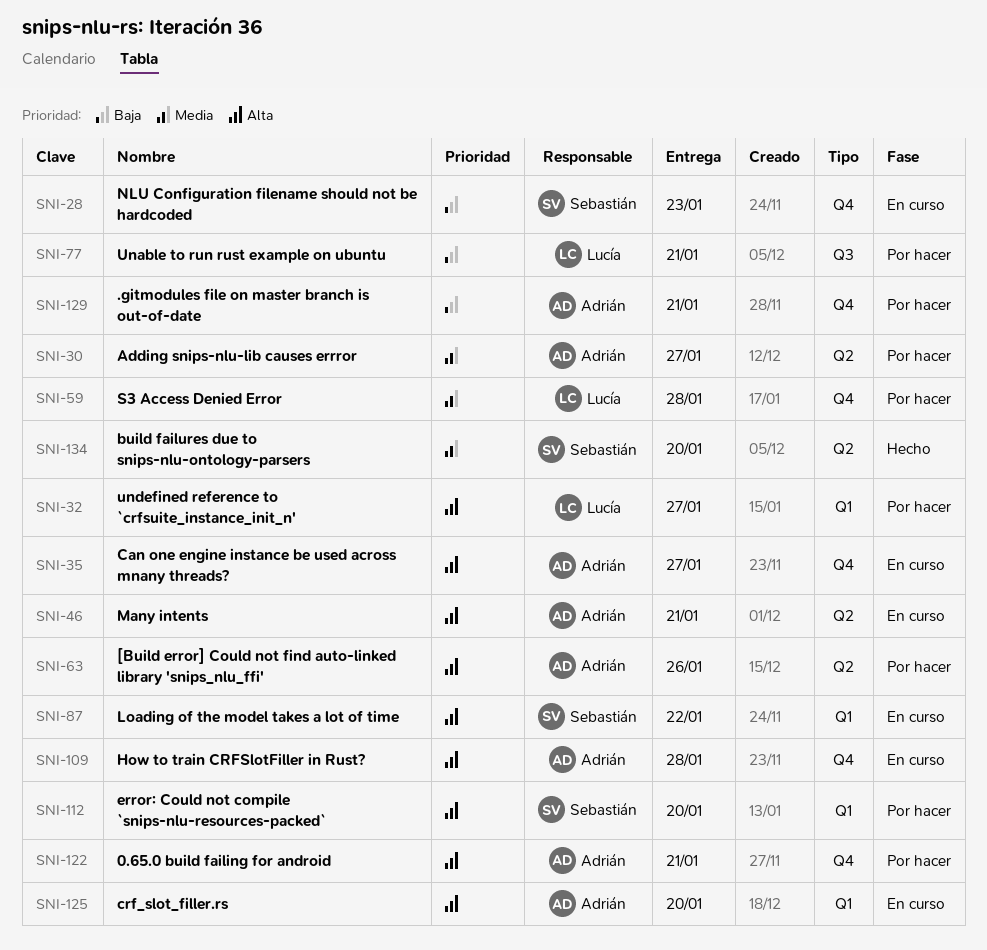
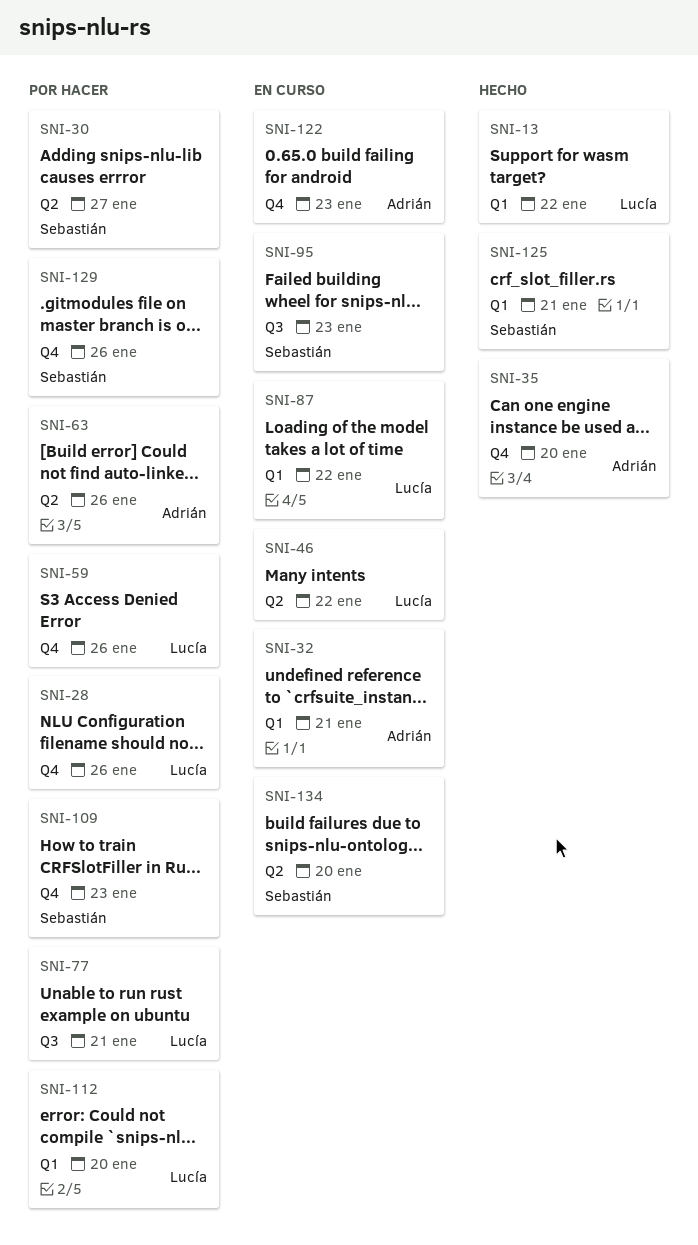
SNI-13: none -> present
SNI-28, status: En curso -> Por hacer
SNI-28, owner: Sebastián -> Lucía
SNI-28, due: Jan 23 -> Jan 26
SNI-30, owner: Adrián -> Sebastián
SNI-32, status: Por hacer -> En curso
SNI-32, owner: Lucía -> Adrián
SNI-32, due: Jan 27 -> Jan 21
SNI-35, status: En curso -> Hecho
SNI-35, due: Jan 27 -> Jan 20
SNI-46, owner: Adrián -> Lucía
SNI-46, due: Jan 21 -> Jan 22
SNI-59, due: Jan 28 -> Jan 26
SNI-87, owner: Sebastián -> Lucía
SNI-95: none -> present
SNI-109, status: En curso -> Por hacer
SNI-109, owner: Adrián -> Sebastián
SNI-109, due: Jan 28 -> Jan 23
SNI-112, owner: Sebastián -> Lucía
SNI-122, status: Por hacer -> En curso
SNI-122, due: Jan 21 -> Jan 23
SNI-125, status: En curso -> Hecho
SNI-125, owner: Adrián -> Sebastián
SNI-125, due: Jan 20 -> Jan 21
SNI-129, owner: Adrián -> Sebastián
SNI-129, due: Jan 21 -> Jan 26
SNI-134, status: Hecho -> En curso

